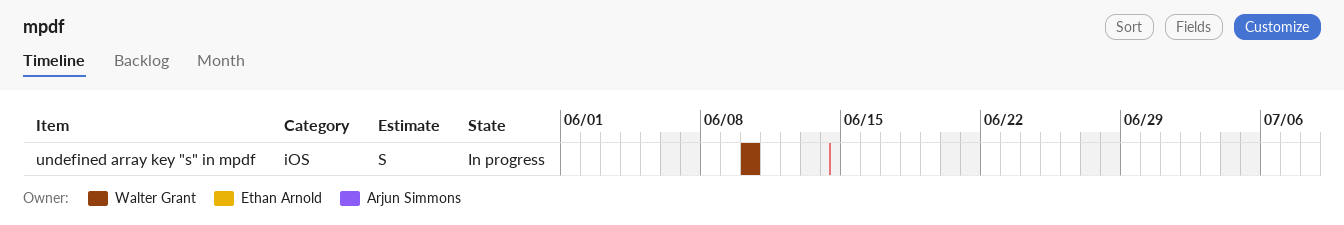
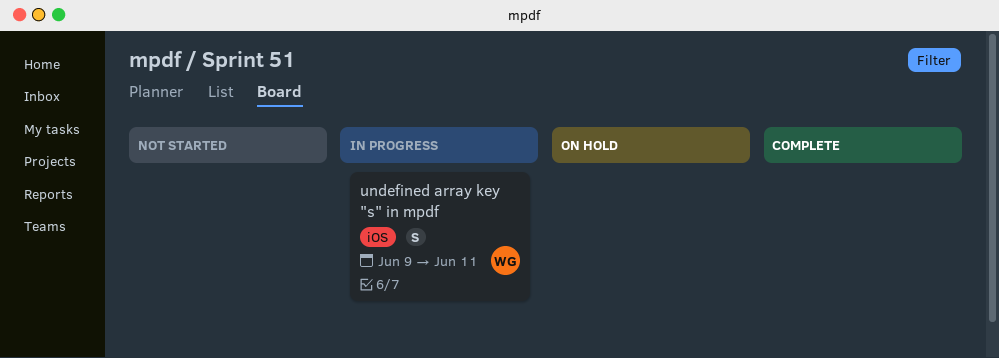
undefined array key "s" in mpdf, start: Jun 10 -> Jun 9
undefined array key "s" in mpdf, due: Jun 10 -> Jun 11

